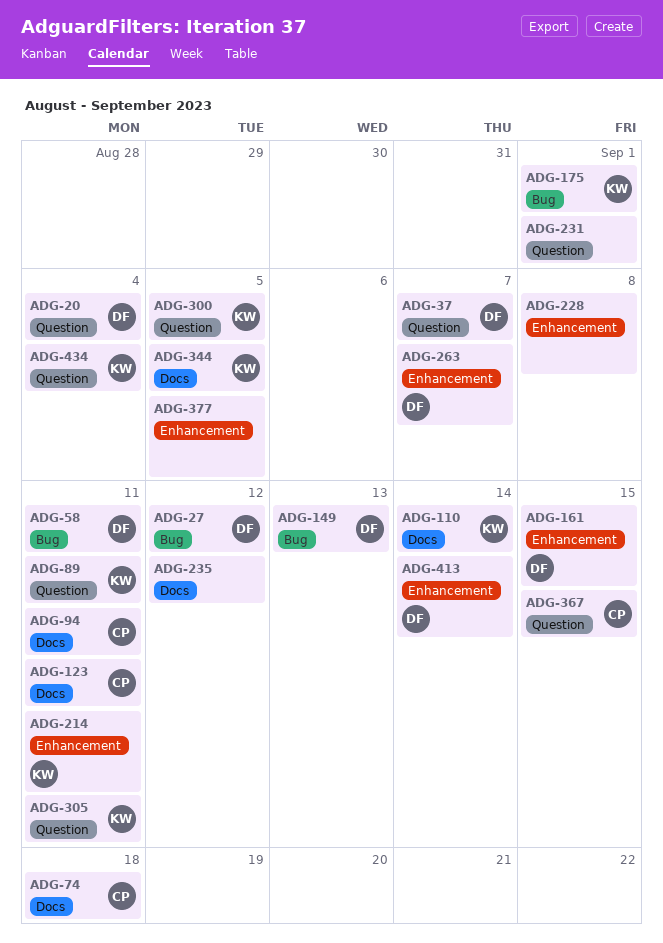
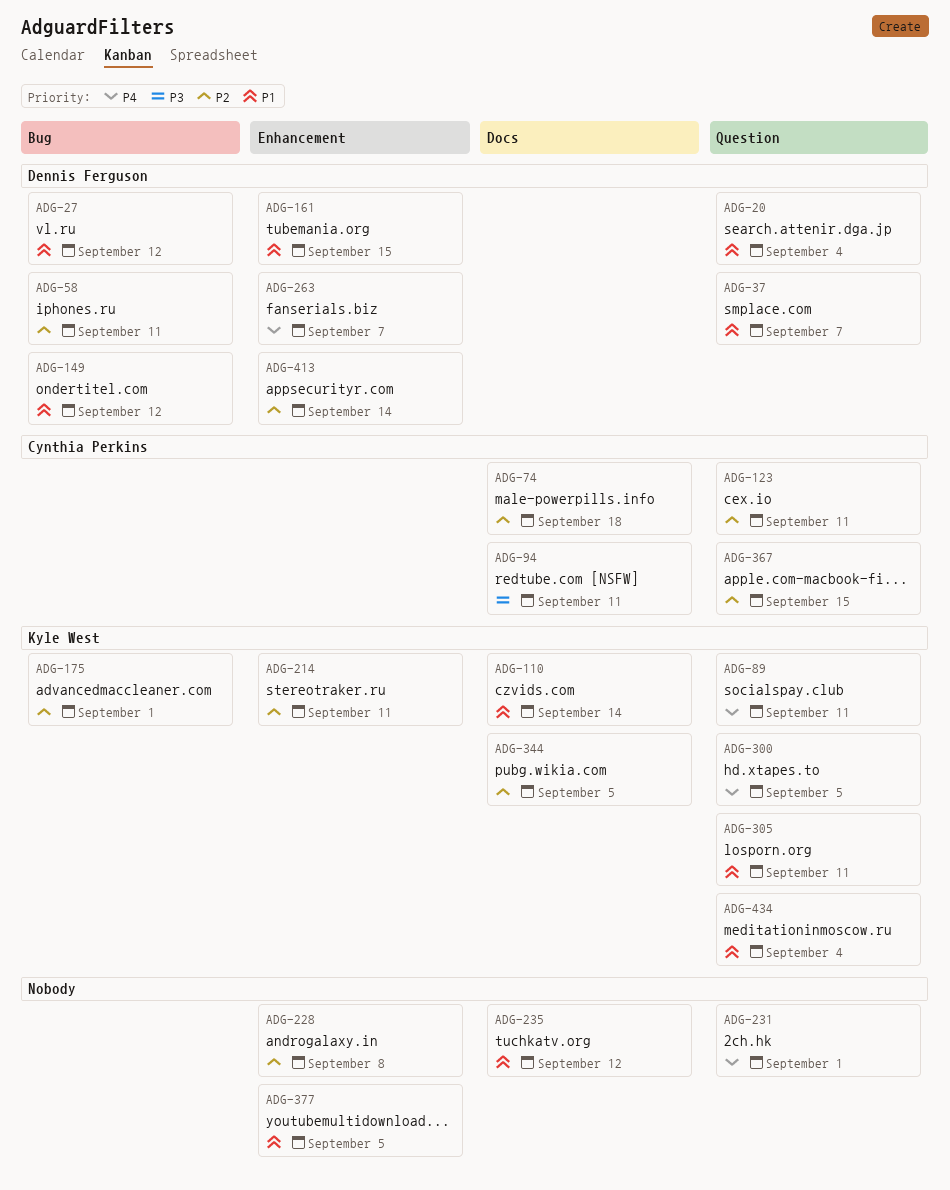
ADG-123, label: Docs -> Question
ADG-149, due: Sep 13 -> Sep 12

